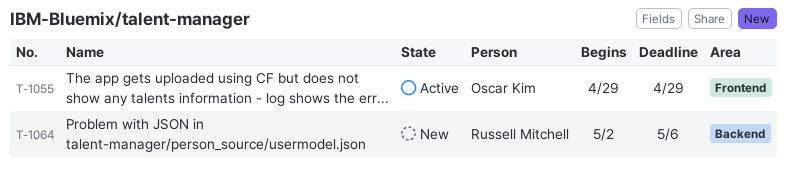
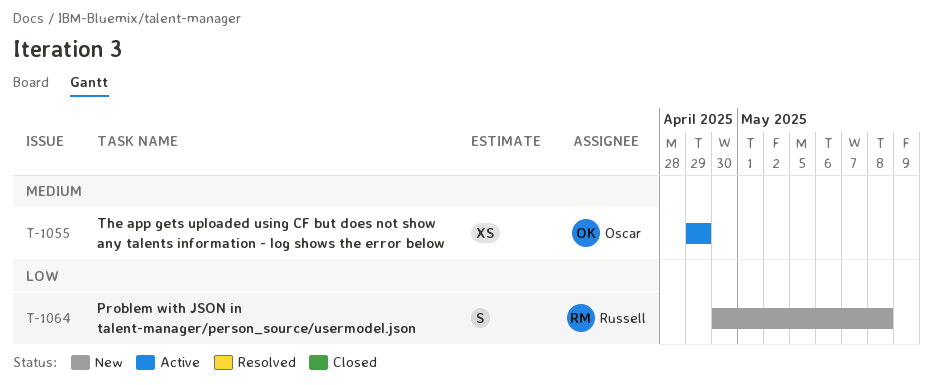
T-1064, start: May 2 -> Apr 30
T-1064, due: May 6 -> May 8

